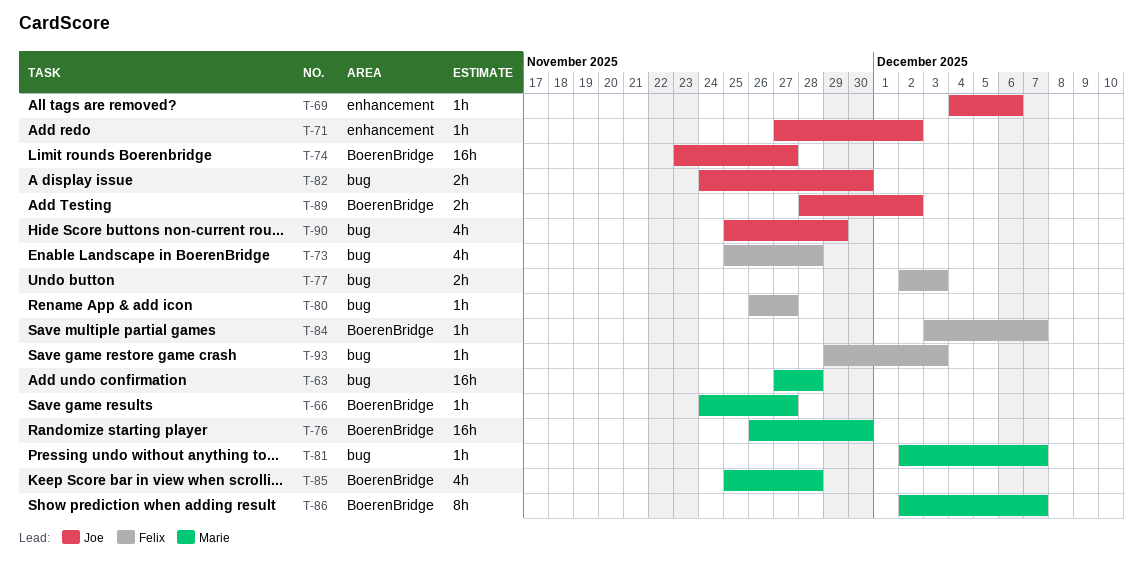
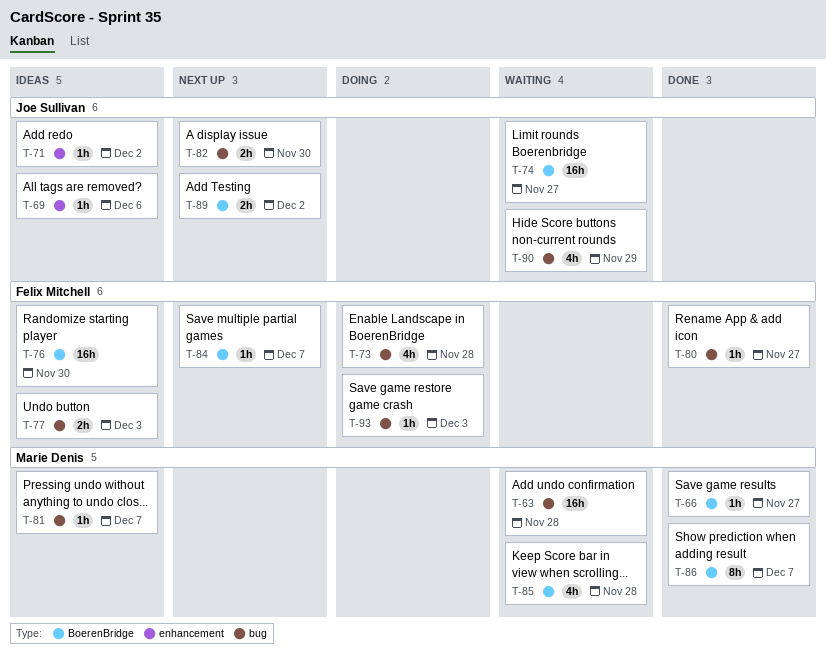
T-76, owner: Marie Denis -> Felix Mitchell

